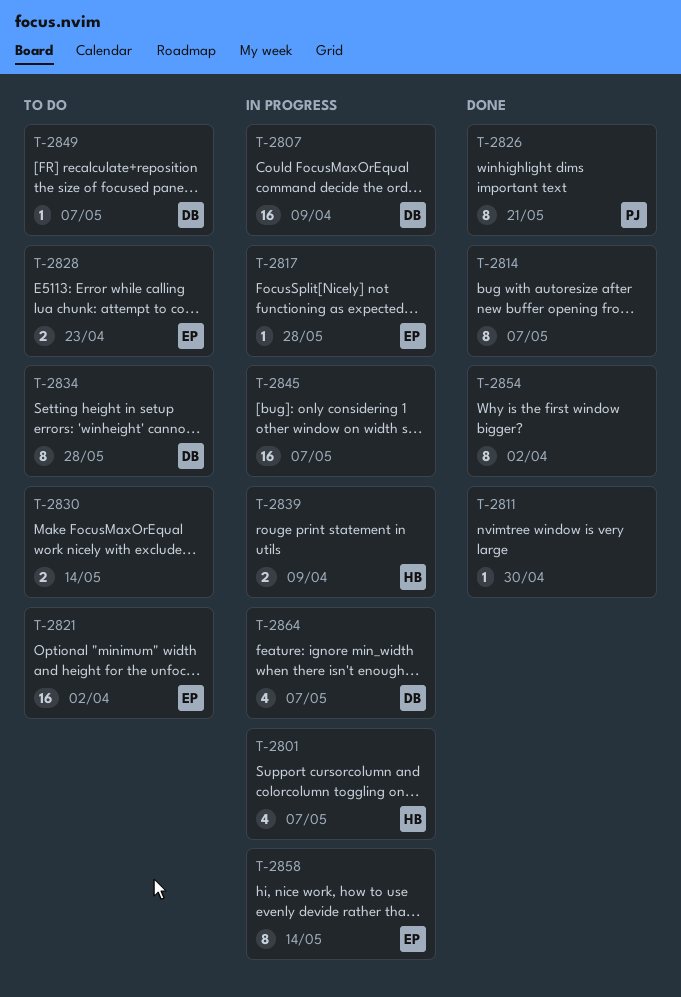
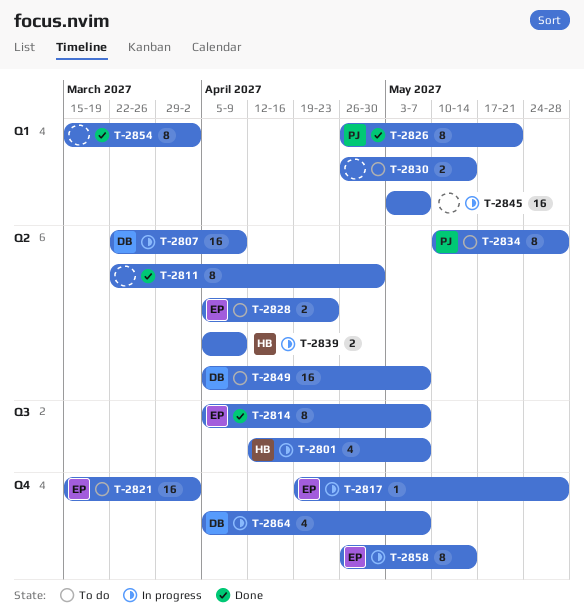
T-2811, estimate: 1 -> 8
T-2814, owner: none -> EP
T-2834, owner: DB -> PJ
T-2849, estimate: 1 -> 16

